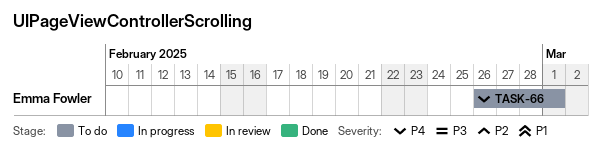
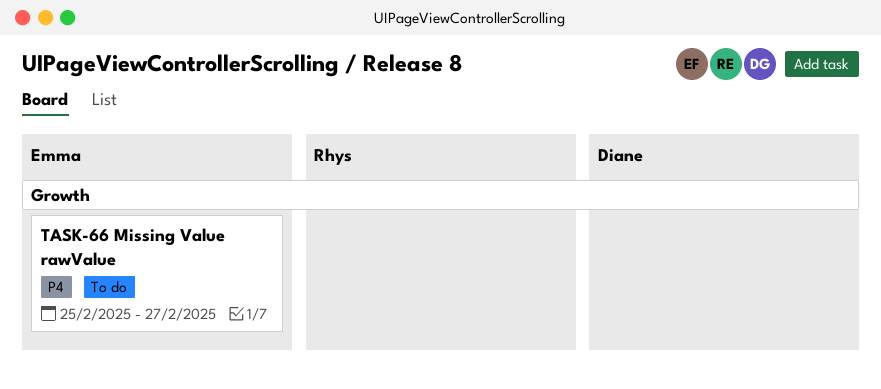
TASK-66, start: Feb 26 -> Feb 25
TASK-66, due: Mar 1 -> Feb 27

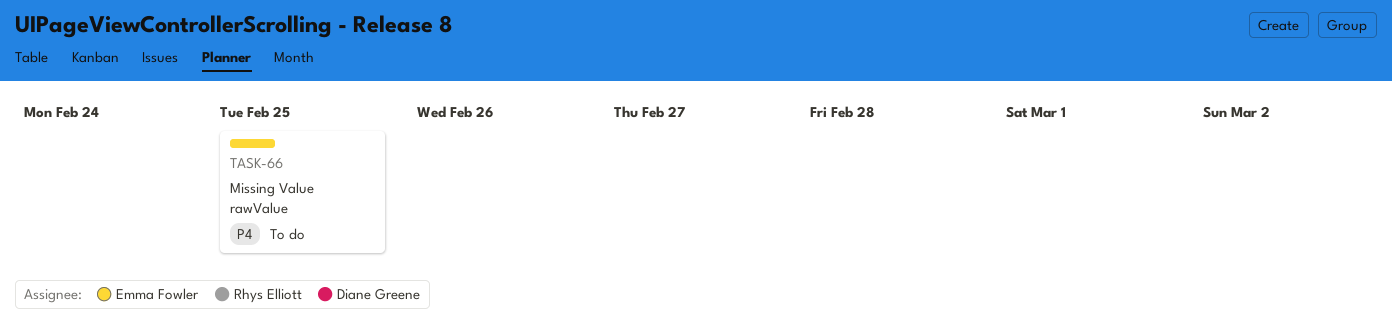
TASK-66, due: Feb 27 -> Feb 25

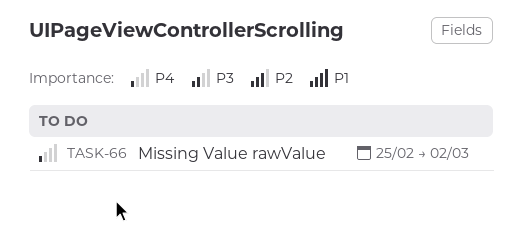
TASK-66, due: Feb 25 -> Mar 2

